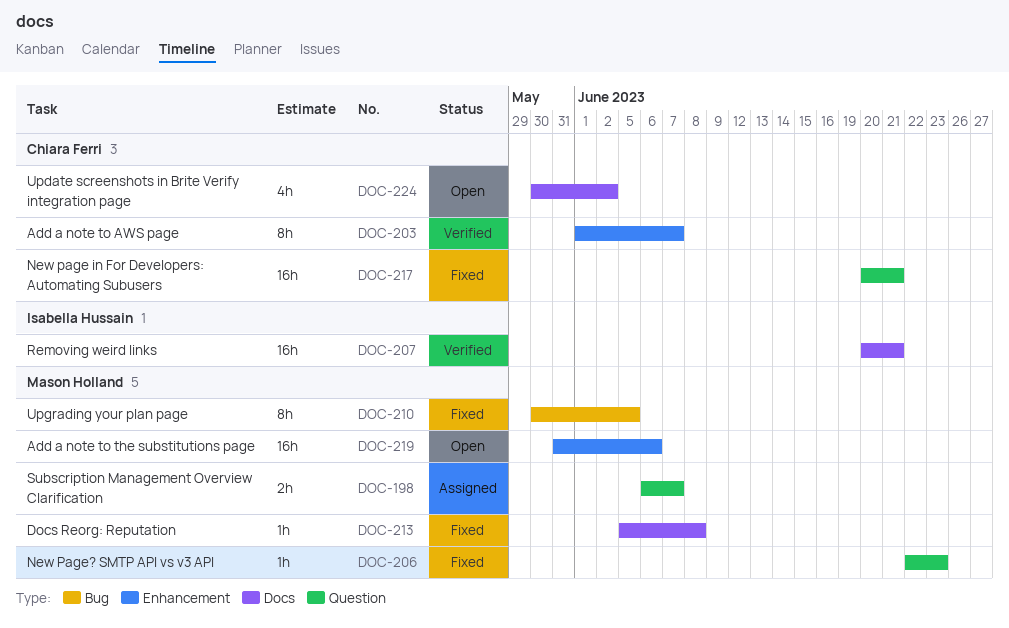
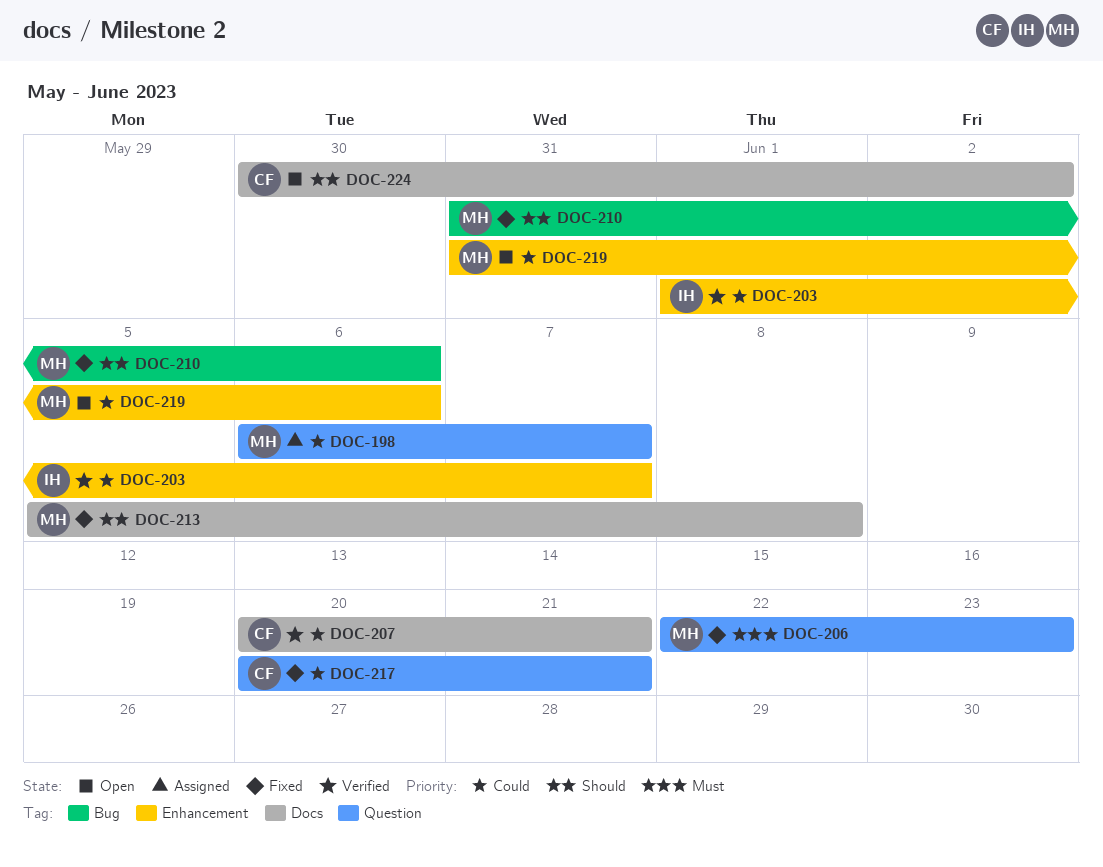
DOC-203, owner: Chiara Ferri -> Isabella Hussain
DOC-207, owner: Isabella Hussain -> Chiara Ferri
DOC-210, start: May 30 -> May 31
DOC-210, due: Jun 5 -> Jun 6

